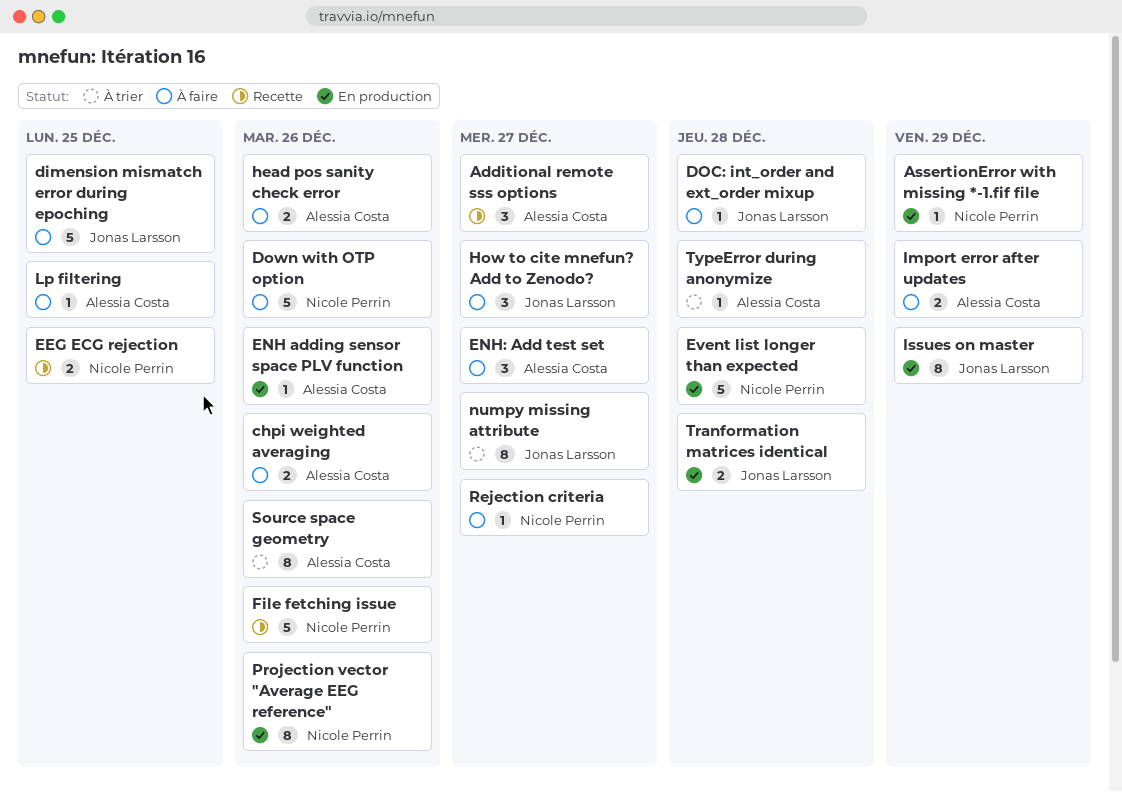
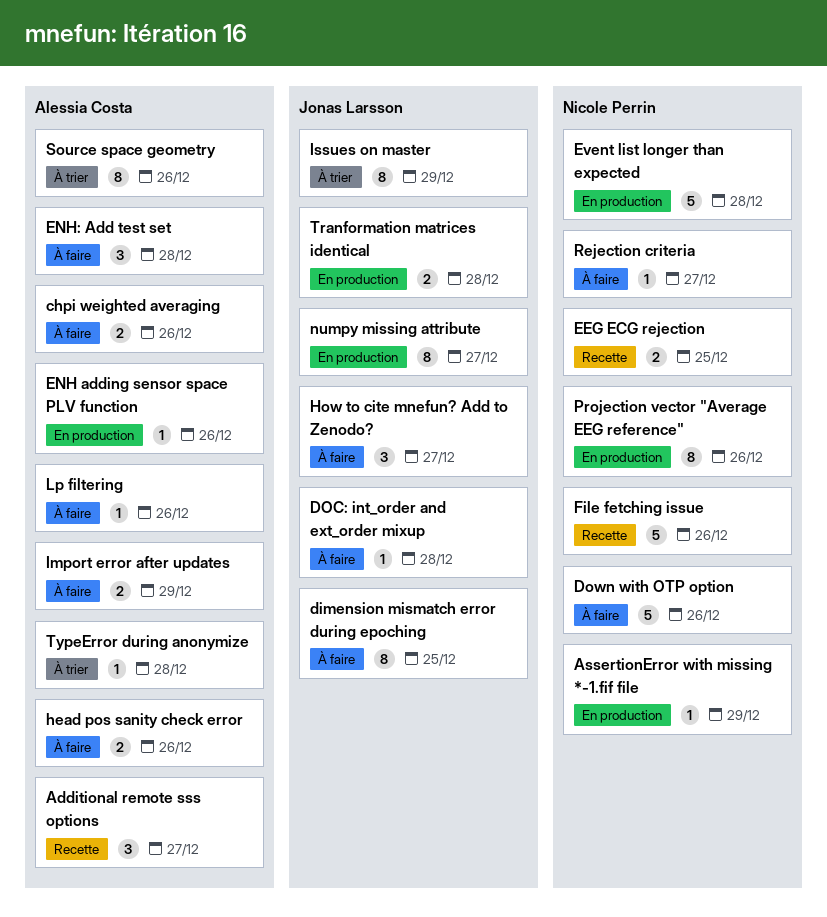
dimension mismatch error during epoching, estimate: 5 -> 8
ENH: Add test set, due: Dec 27 -> Dec 28
Issues on master, status: En production -> À trier
Lp filtering, due: Dec 25 -> Dec 26
numpy missing attribute, status: À trier -> En production

